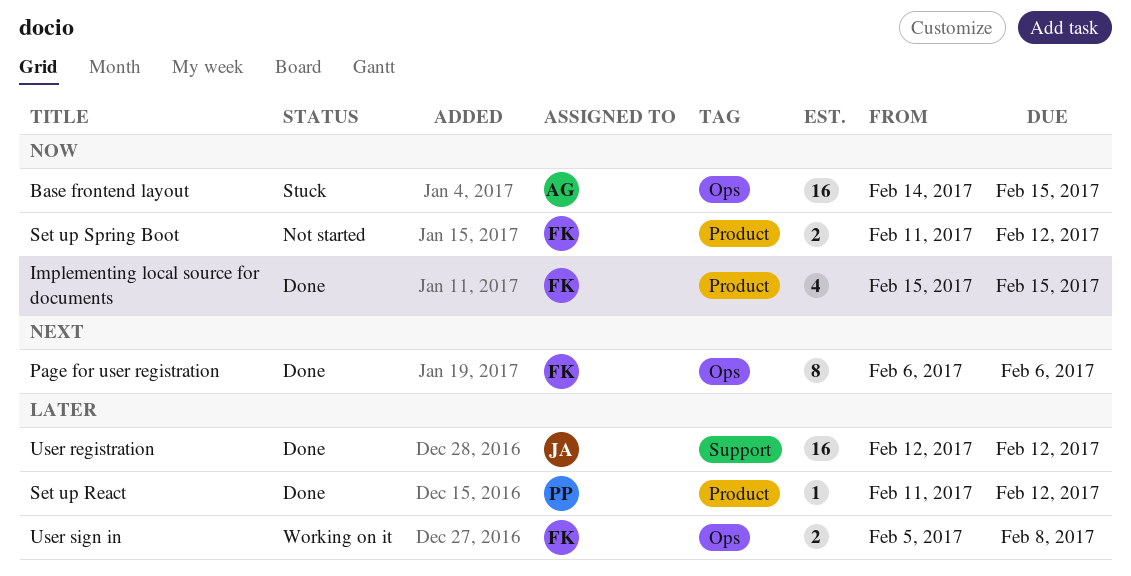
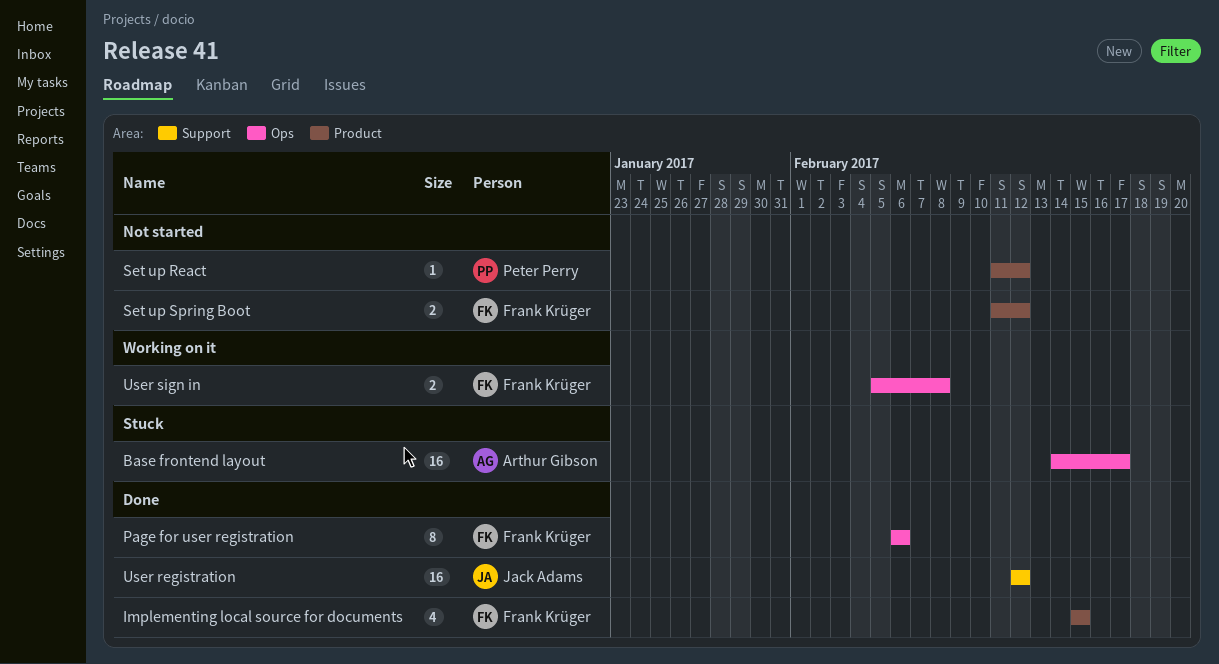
Base frontend layout, due: Feb 15 -> Feb 17
Set up React, status: Done -> Not started

